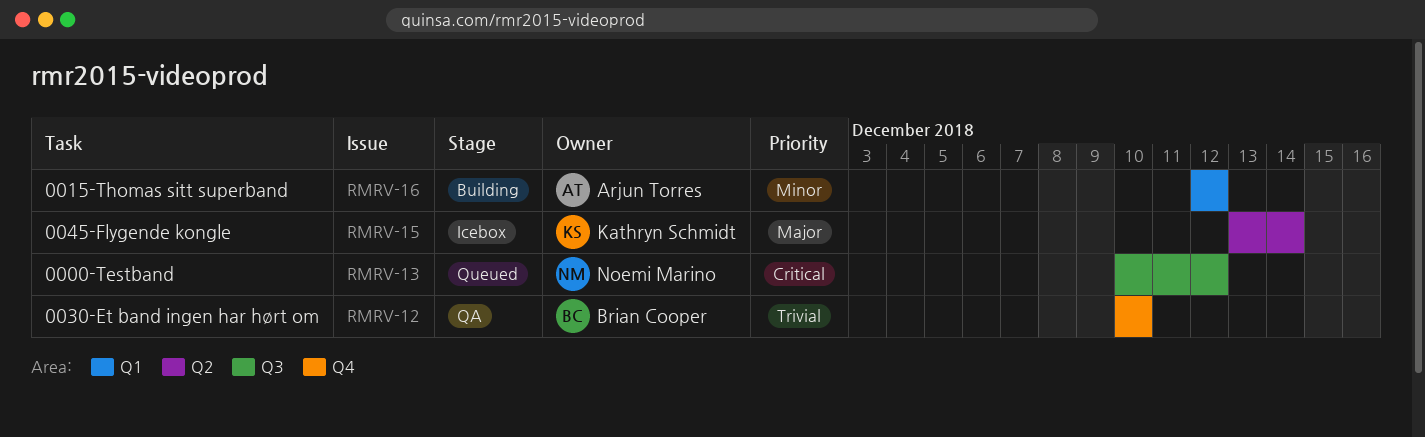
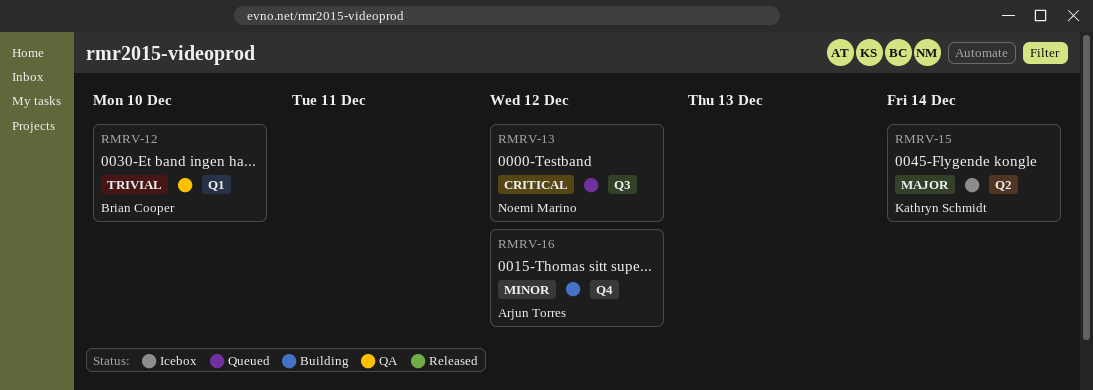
RMRV-12, label: Q4 -> Q1
RMRV-16, label: Q1 -> Q4

